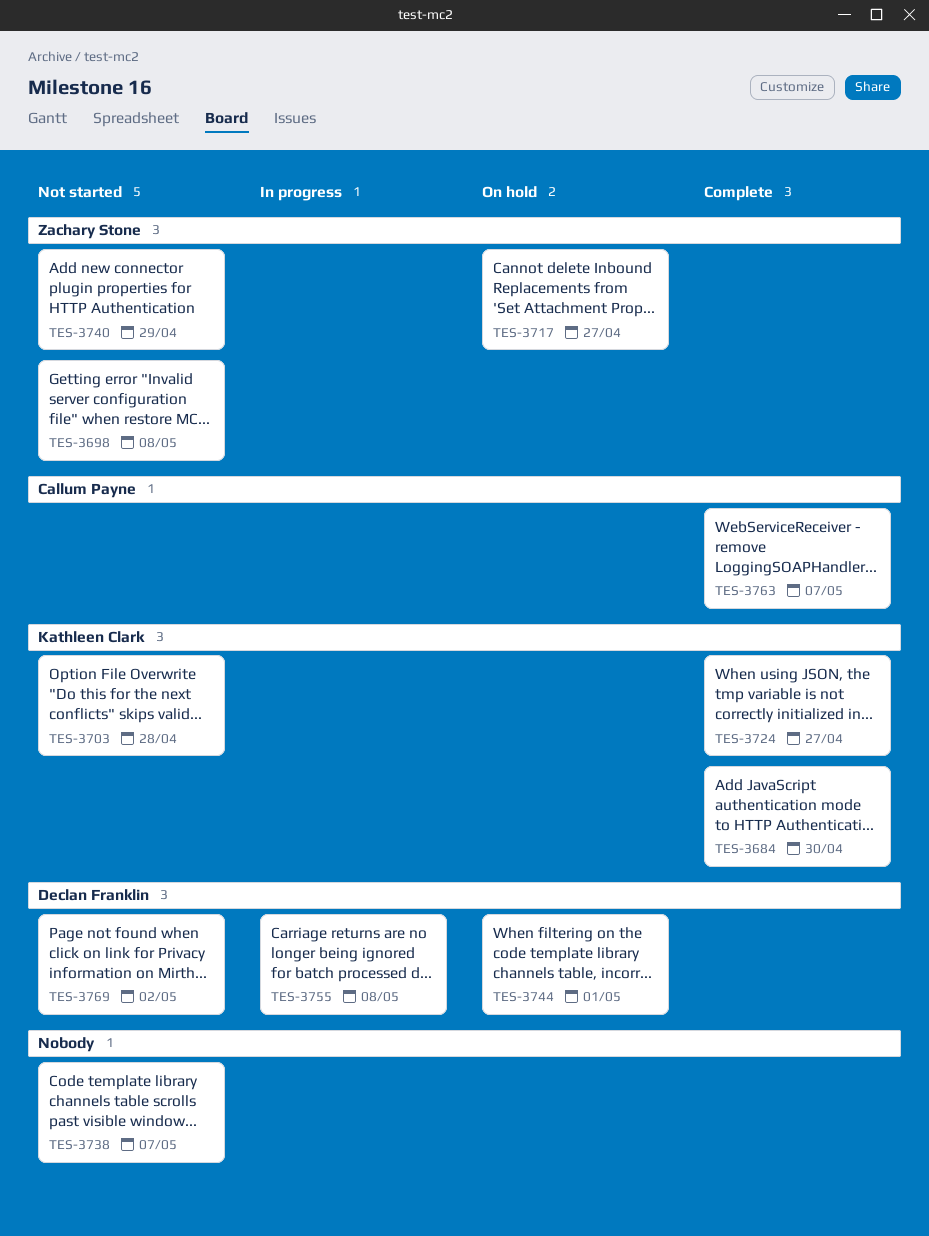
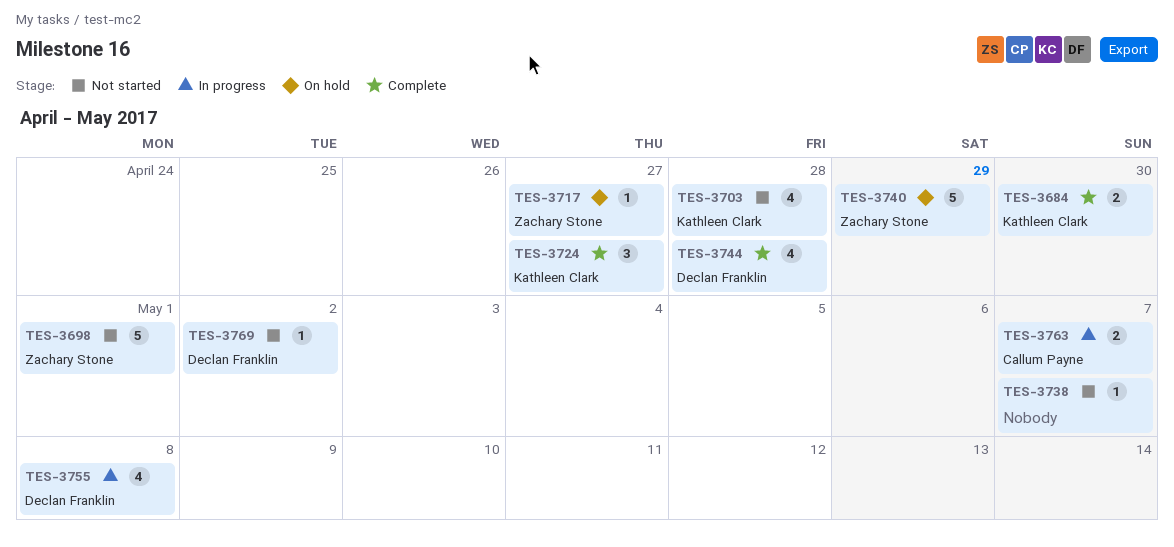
TES-3698, due: May 8 -> May 1
TES-3740, status: Not started -> On hold
TES-3744, status: On hold -> Complete
TES-3744, due: May 1 -> Apr 28
TES-3763, status: Complete -> In progress

